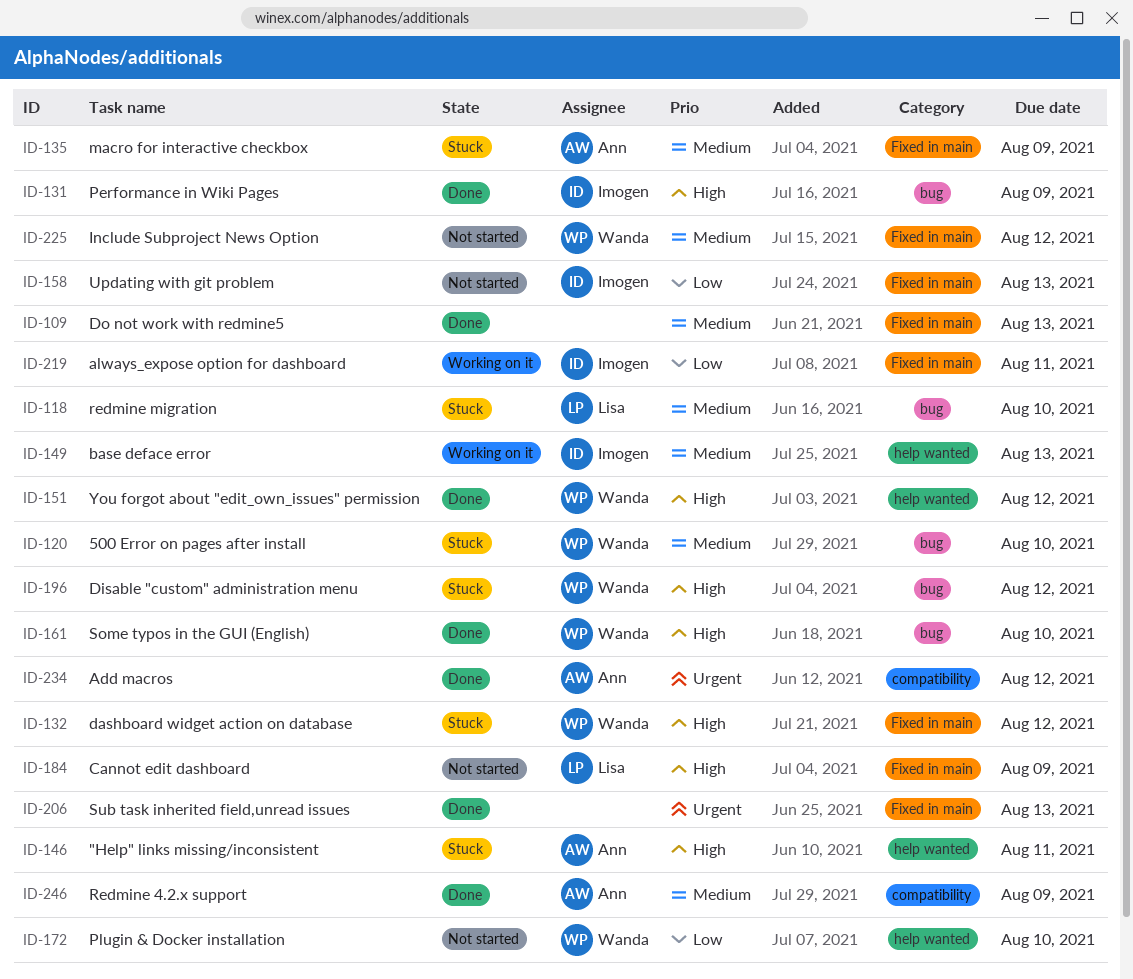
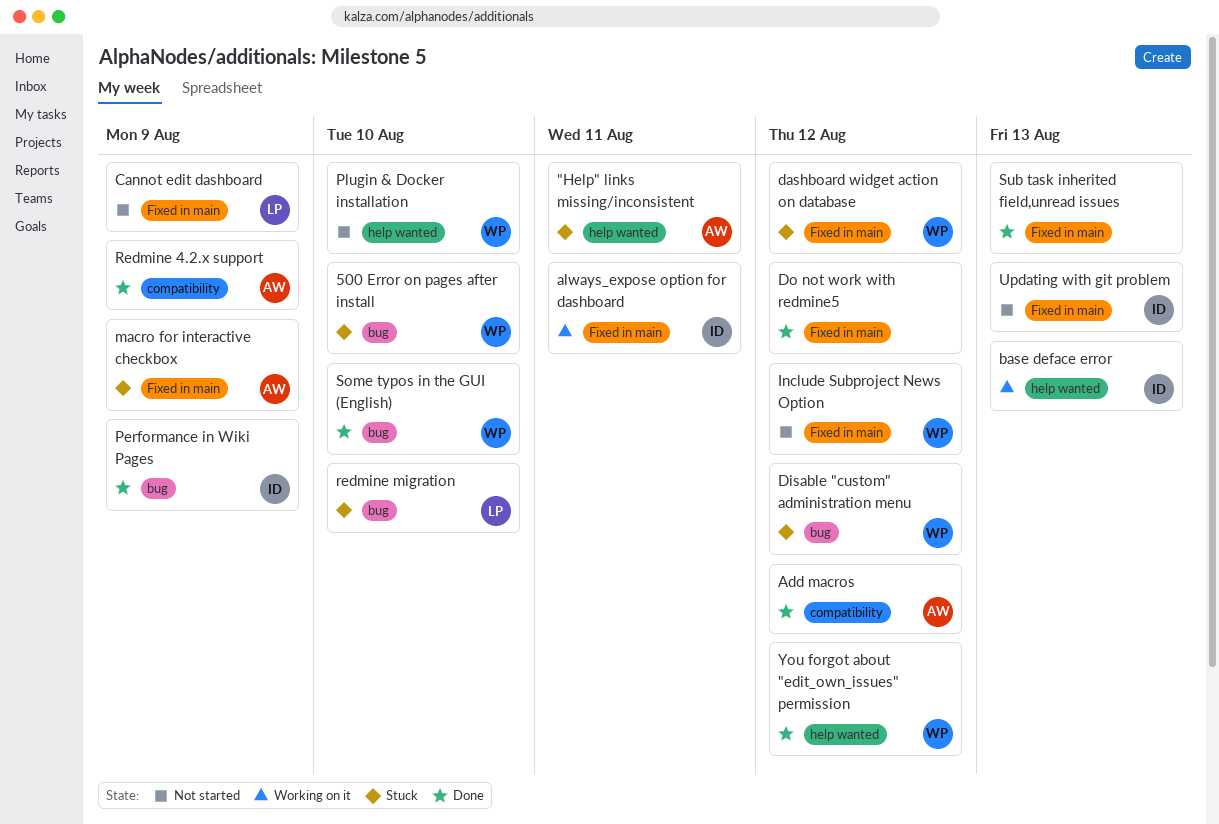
Do not work with redmine5, due: Aug 13 -> Aug 12

